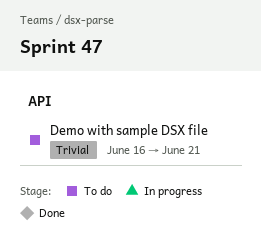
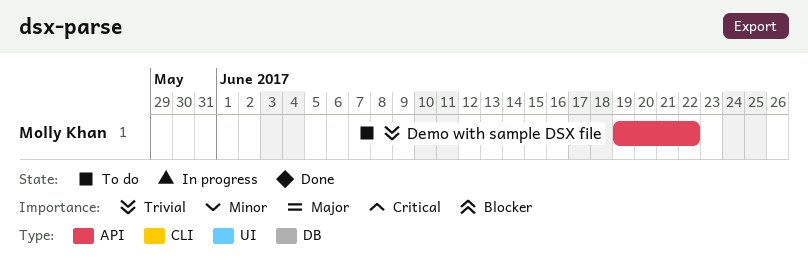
Demo with sample DSX file, start: Jun 16 -> Jun 19
Demo with sample DSX file, due: Jun 21 -> Jun 22

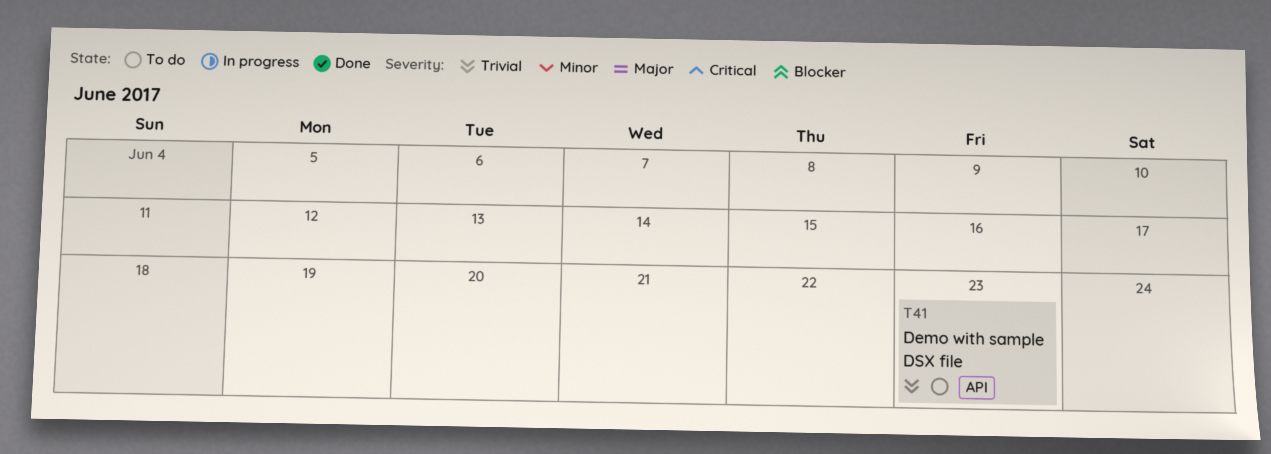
Demo with sample DSX file, due: Jun 22 -> Jun 23

